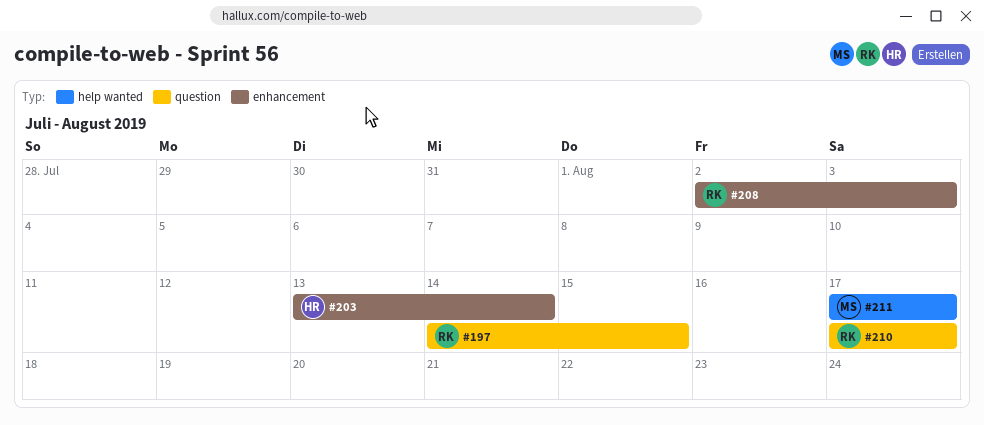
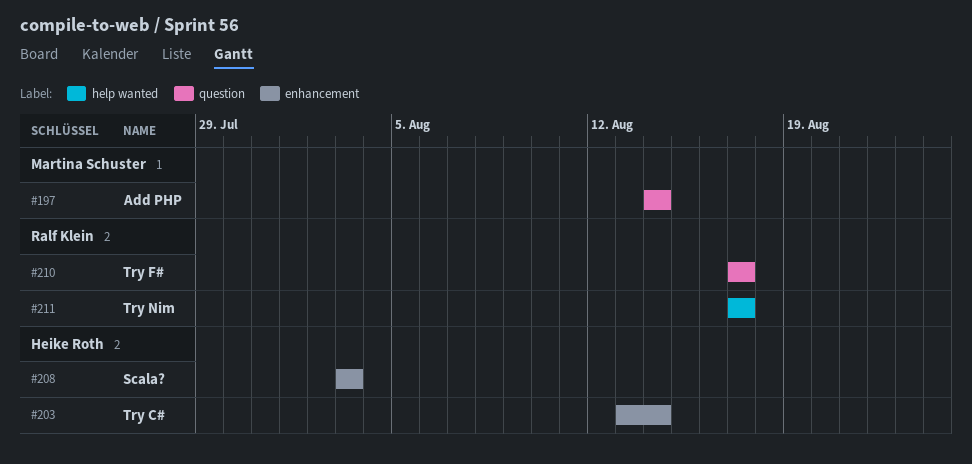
#197, owner: Ralf Klein -> Martina Schuster
#197, due: Aug 15 -> Aug 14
#208, owner: Ralf Klein -> Heike Roth
#208, start: Aug 2 -> Aug 3
#211, owner: Martina Schuster -> Ralf Klein

